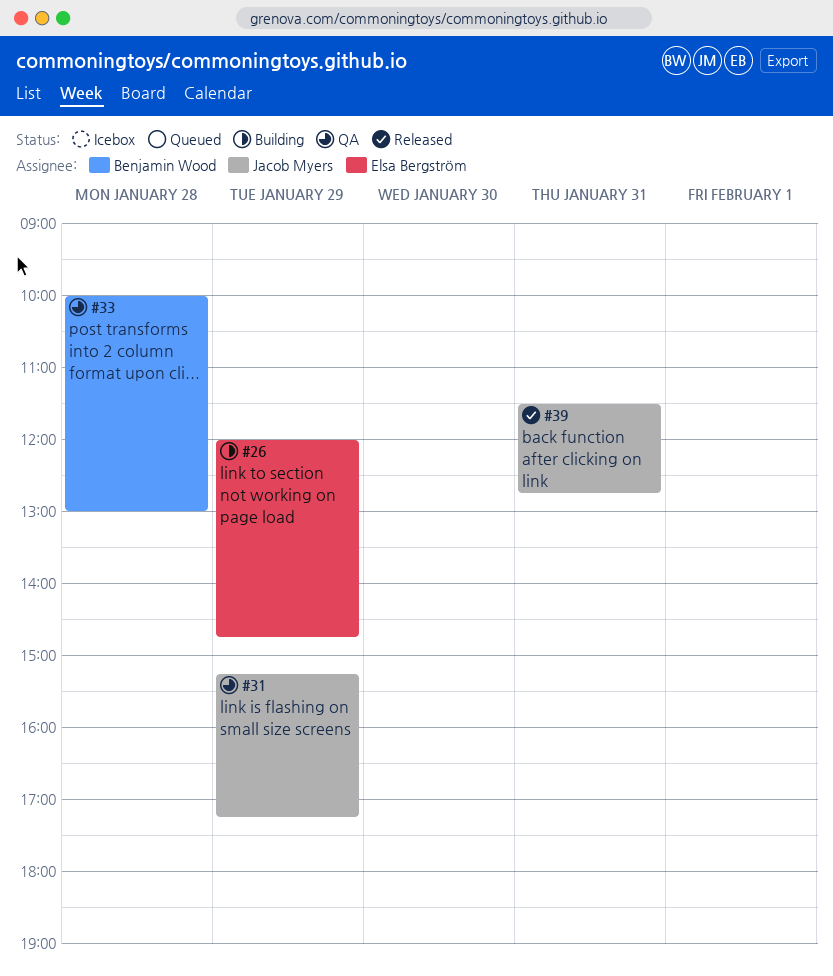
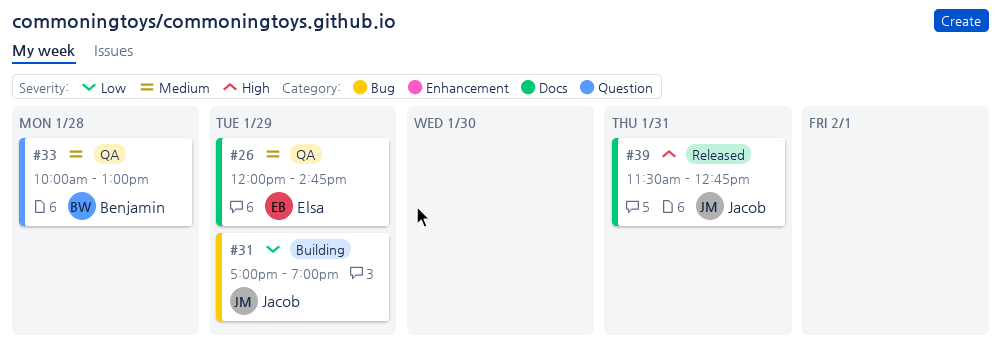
#26, status: Building -> QA
#31, status: QA -> Building
#31, begins: 15:15 -> 17:00
#31, ends: 17:15 -> 19:00

